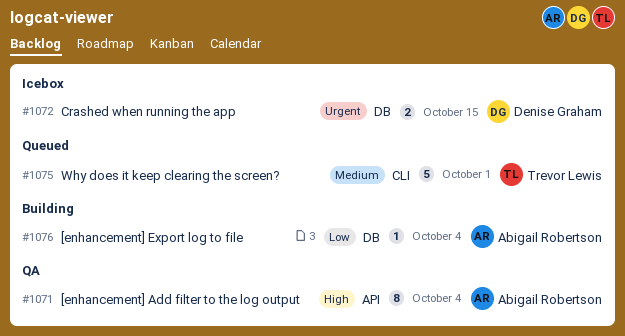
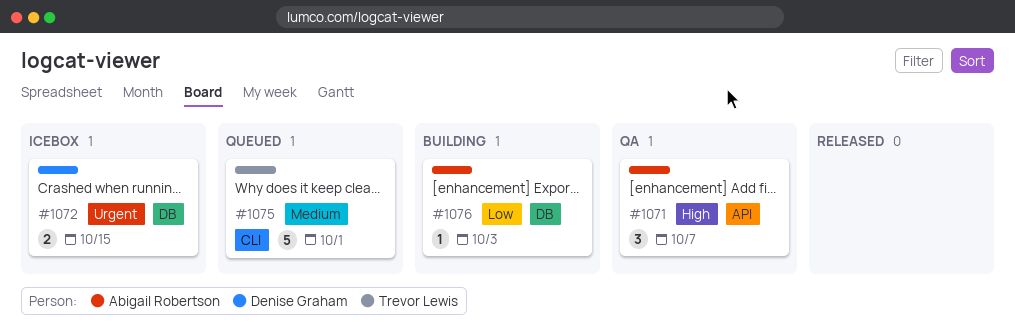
#1071, estimate: 8 -> 3
#1071, due: Oct 4 -> Oct 7
#1076, due: Oct 4 -> Oct 3

